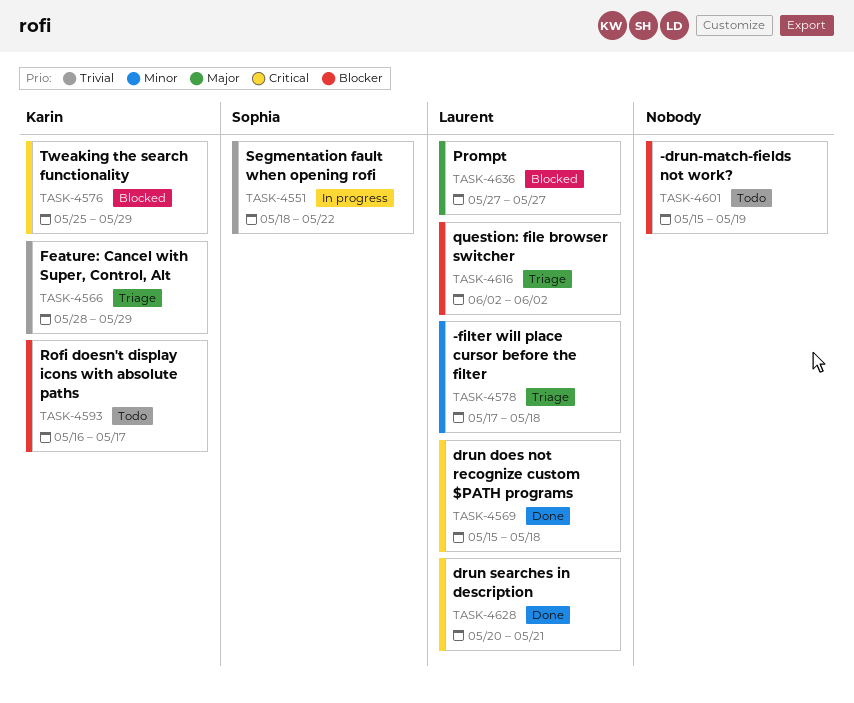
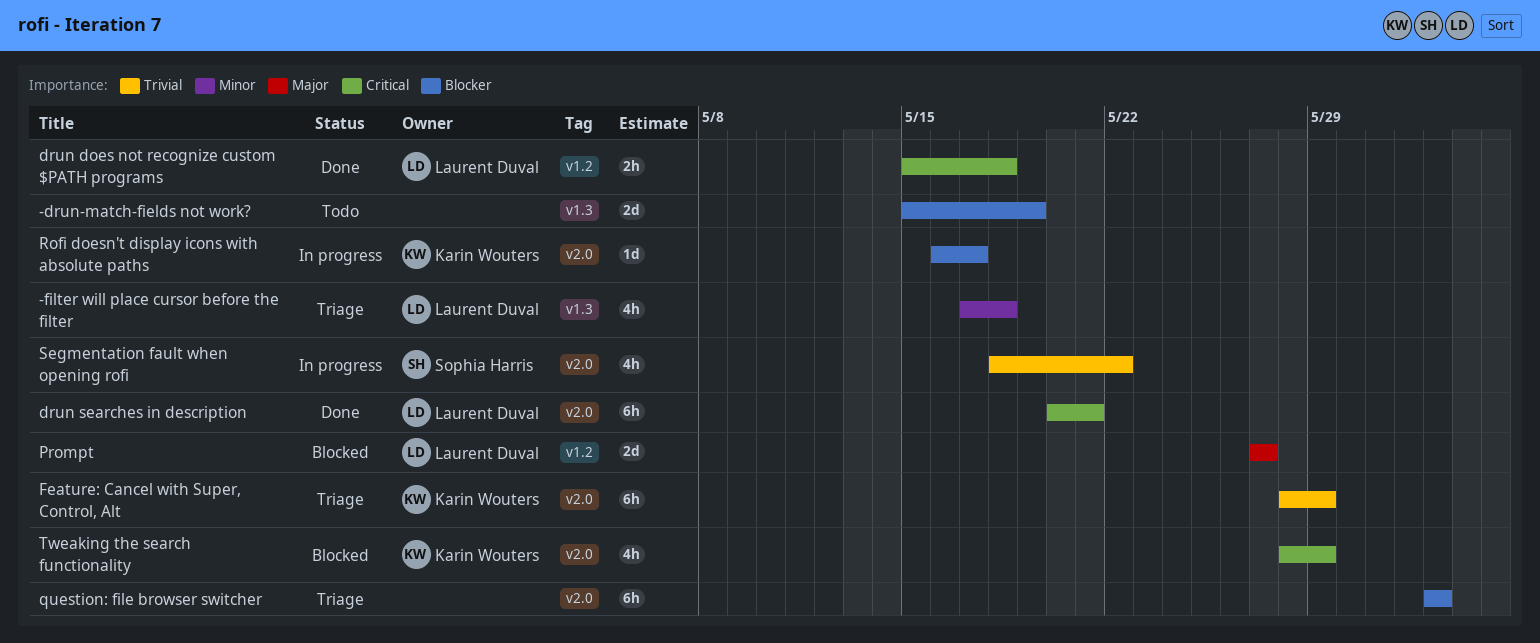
question: file browser switcher, owner: Laurent Duval -> none
Rofi doesn't display icons with absolute paths, status: Todo -> In progress
Tweaking the search functionality, start: May 25 -> May 28

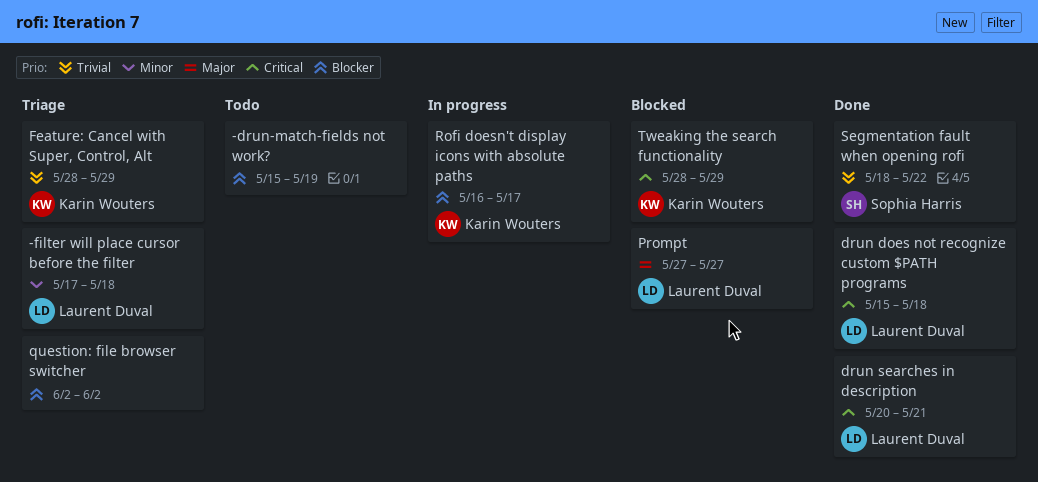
Segmentation fault when opening rofi, status: In progress -> Done

